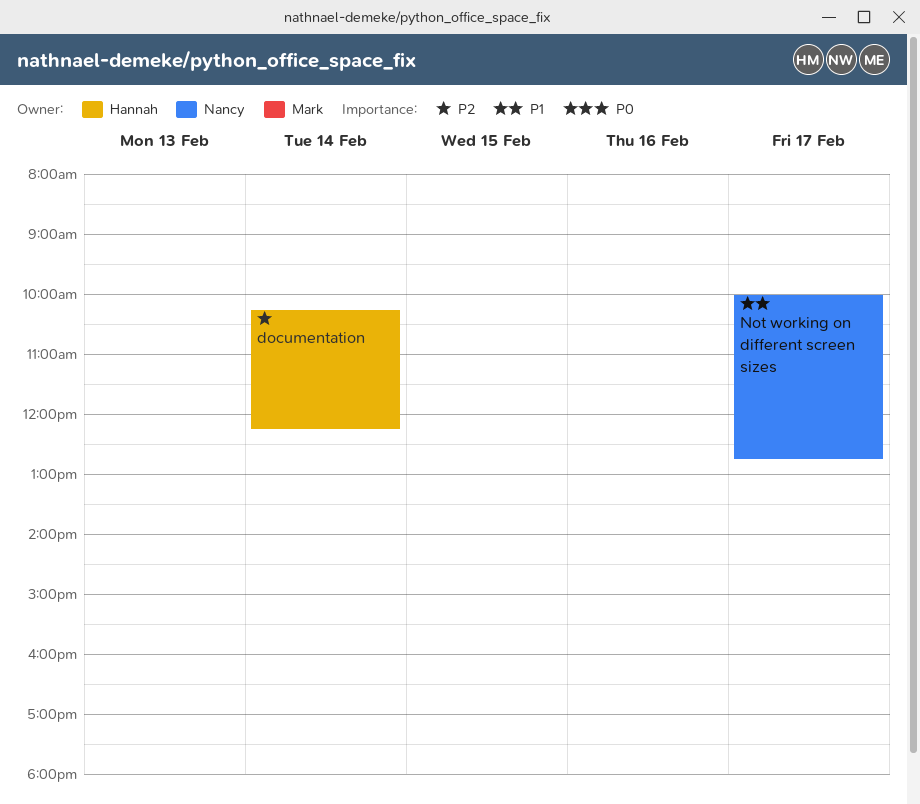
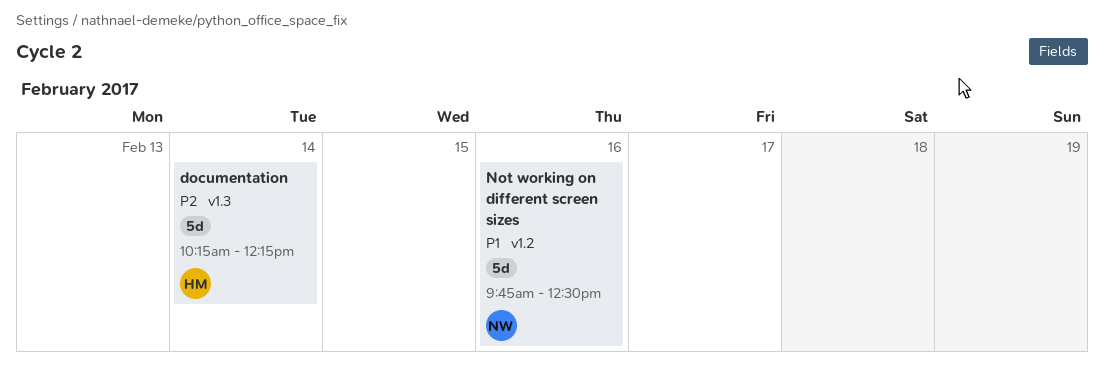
Not working on different screen sizes, day: Feb 17 -> Feb 16
Not working on different screen sizes, begins: 10:00 -> 09:45
Not working on different screen sizes, ends: 12:45 -> 12:30

